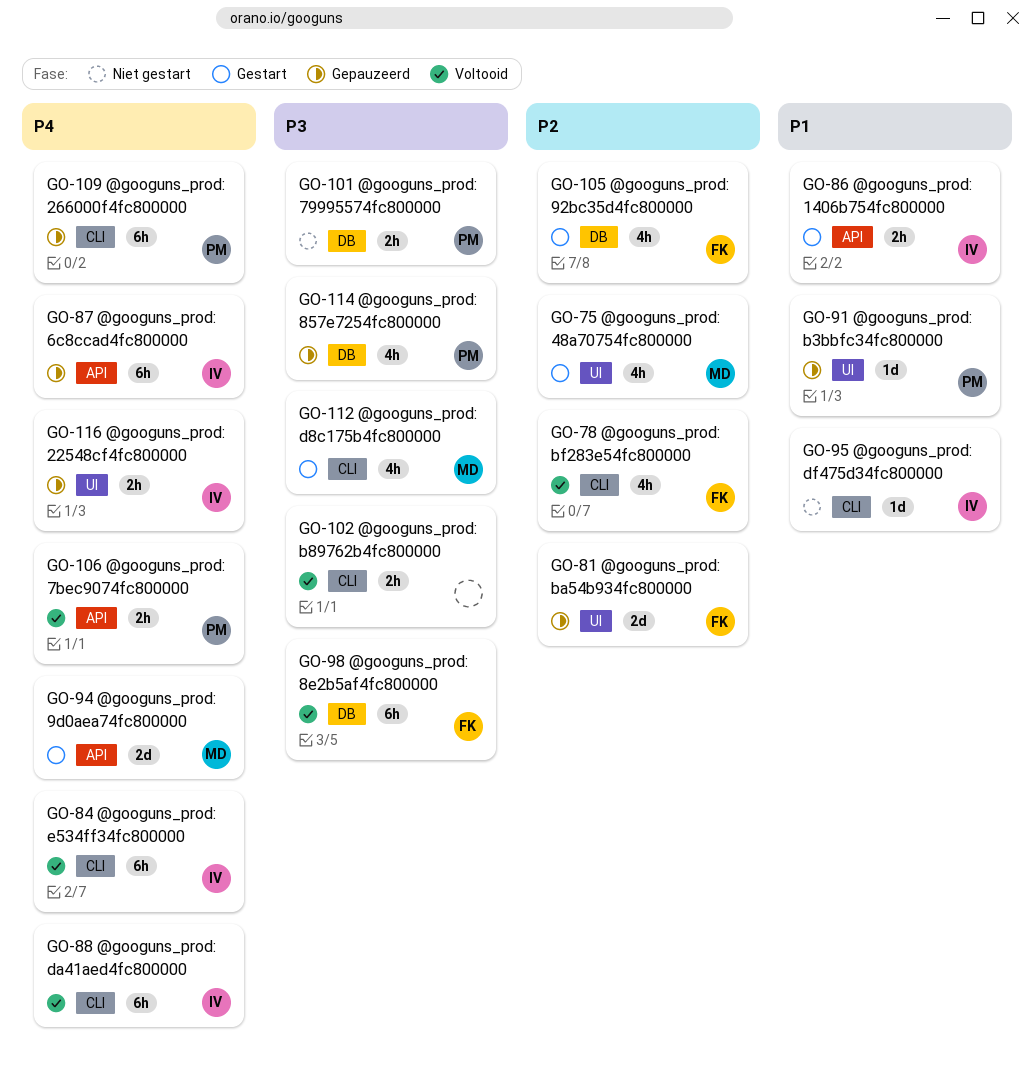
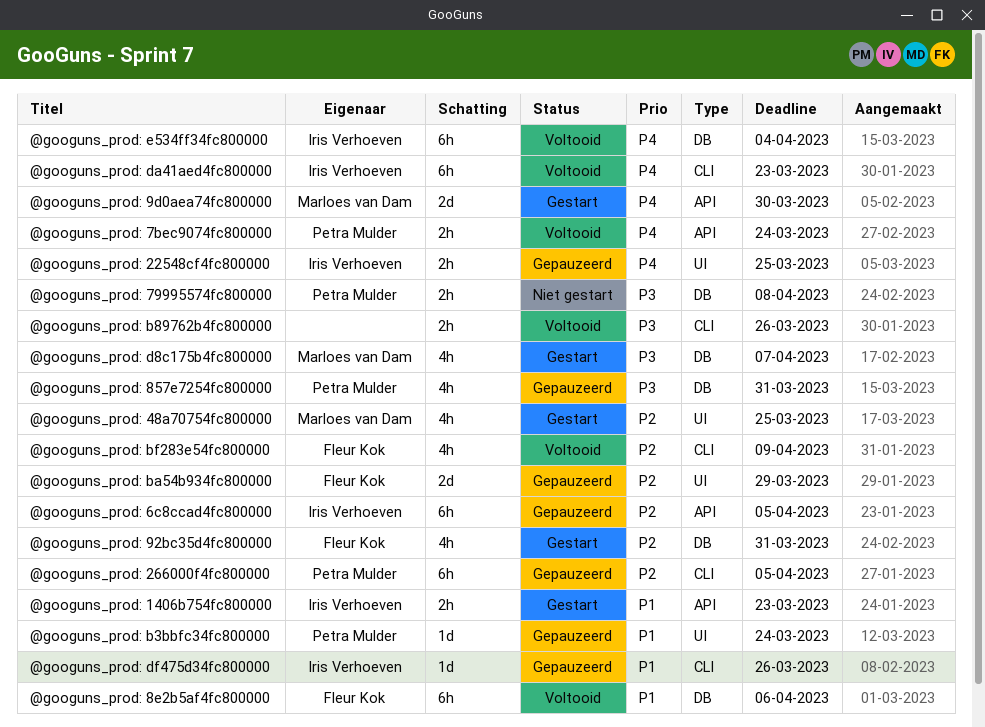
@googuns_prod: 266000f4fc800000, priority: P4 -> P2
@googuns_prod: 6c8ccad4fc800000, priority: P4 -> P2
@googuns_prod: 8e2b5af4fc800000, priority: P3 -> P1
@googuns_prod: d8c175b4fc800000, label: CLI -> DB
@googuns_prod: df475d34fc800000, status: Niet gestart -> Gepauzeerd
@googuns_prod: e534ff34fc800000, label: CLI -> DB

